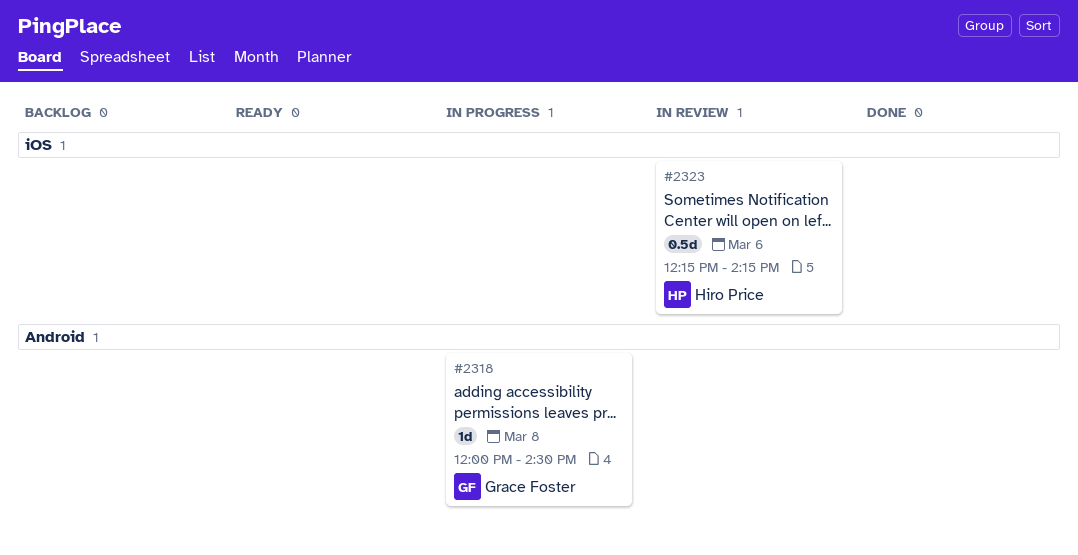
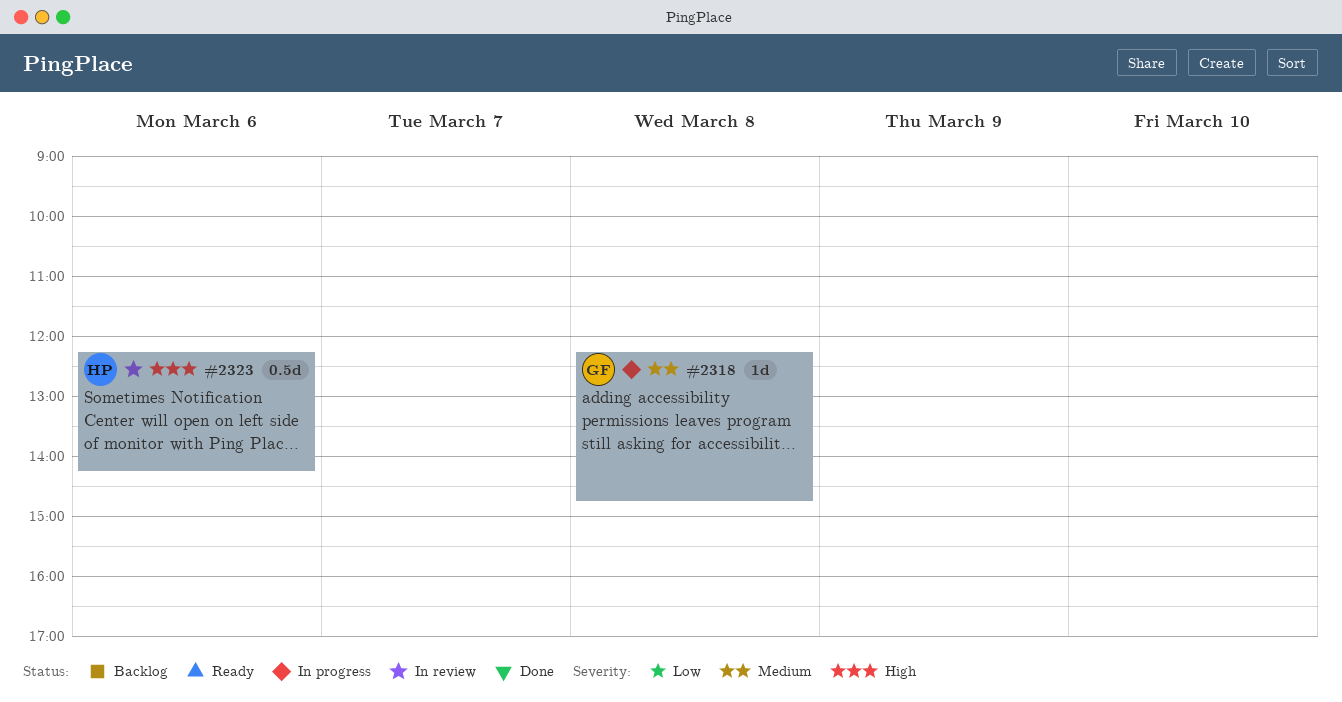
#2318, begins: 12:00 -> 12:15
#2318, ends: 14:30 -> 14:45

